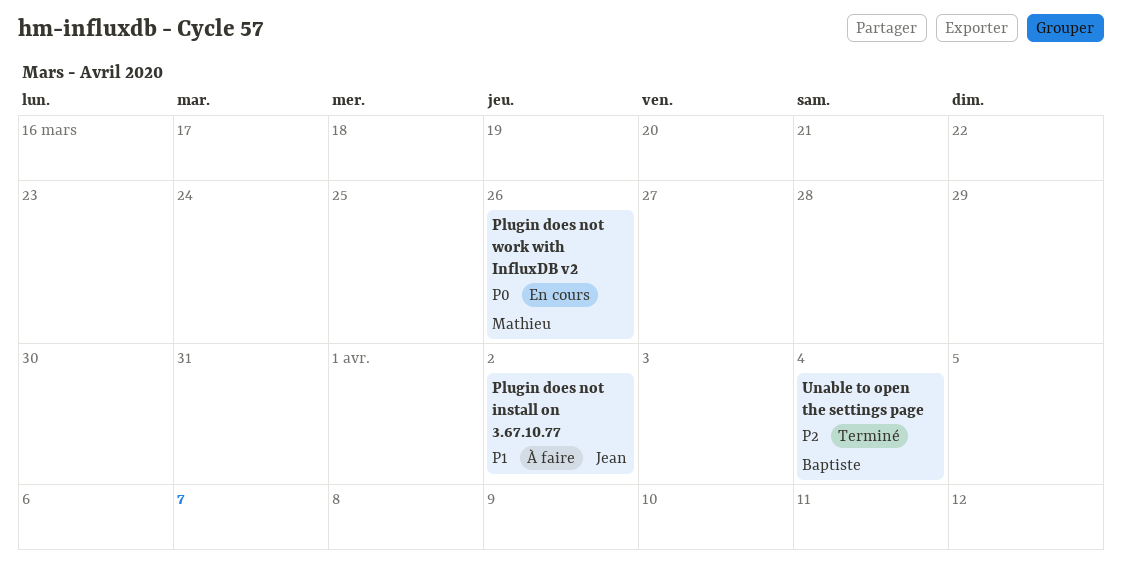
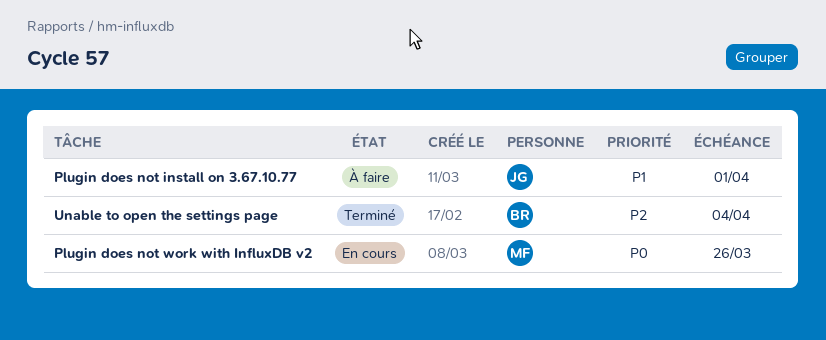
Plugin does not install on 3.67.10.77, due: Apr 2 -> Apr 1

